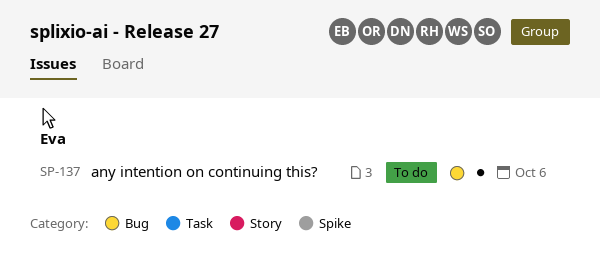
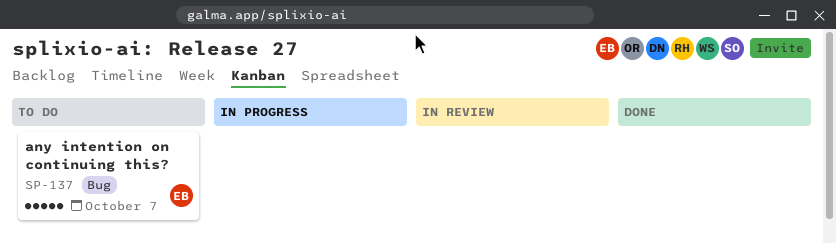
SP-137, estimate: 1 -> 5
SP-137, due: Oct 6 -> Oct 7

